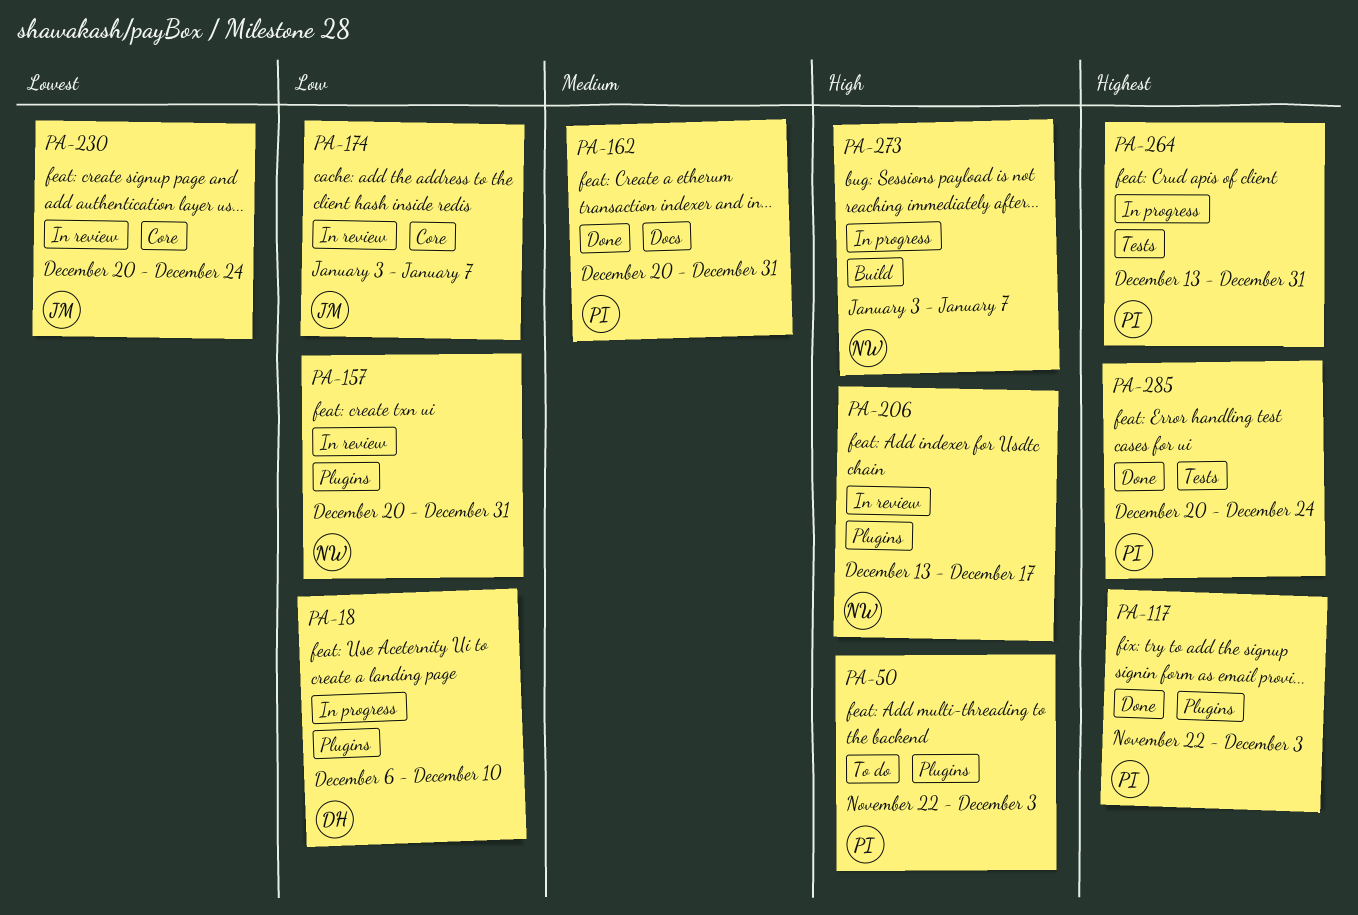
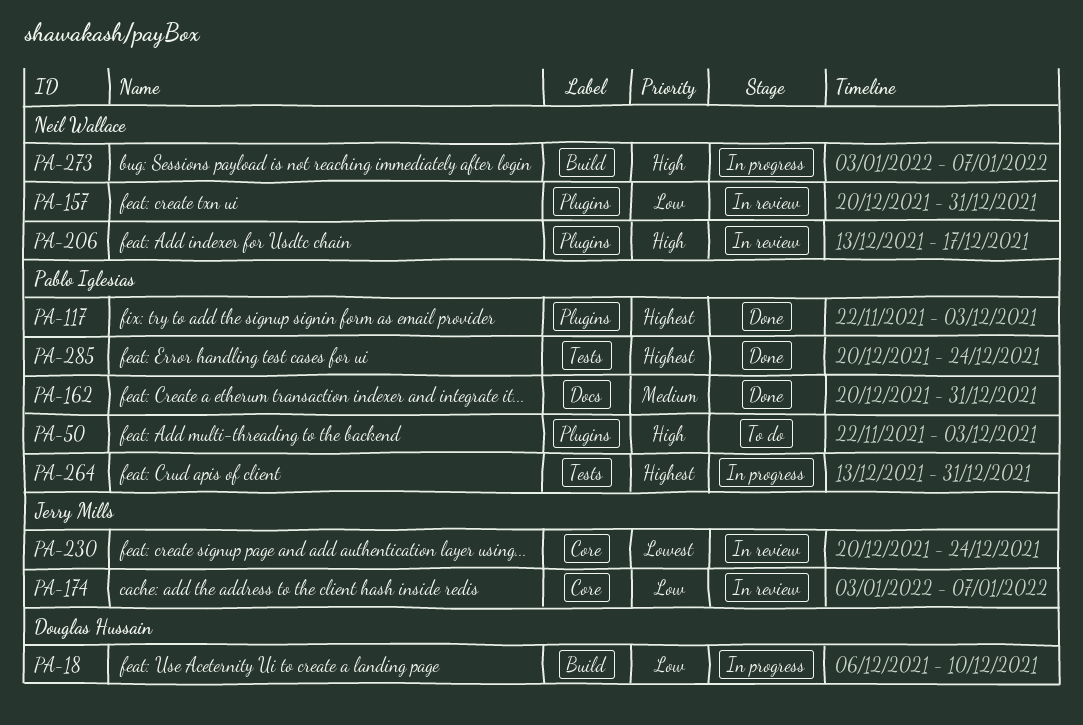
PA-18, label: Plugins -> Build

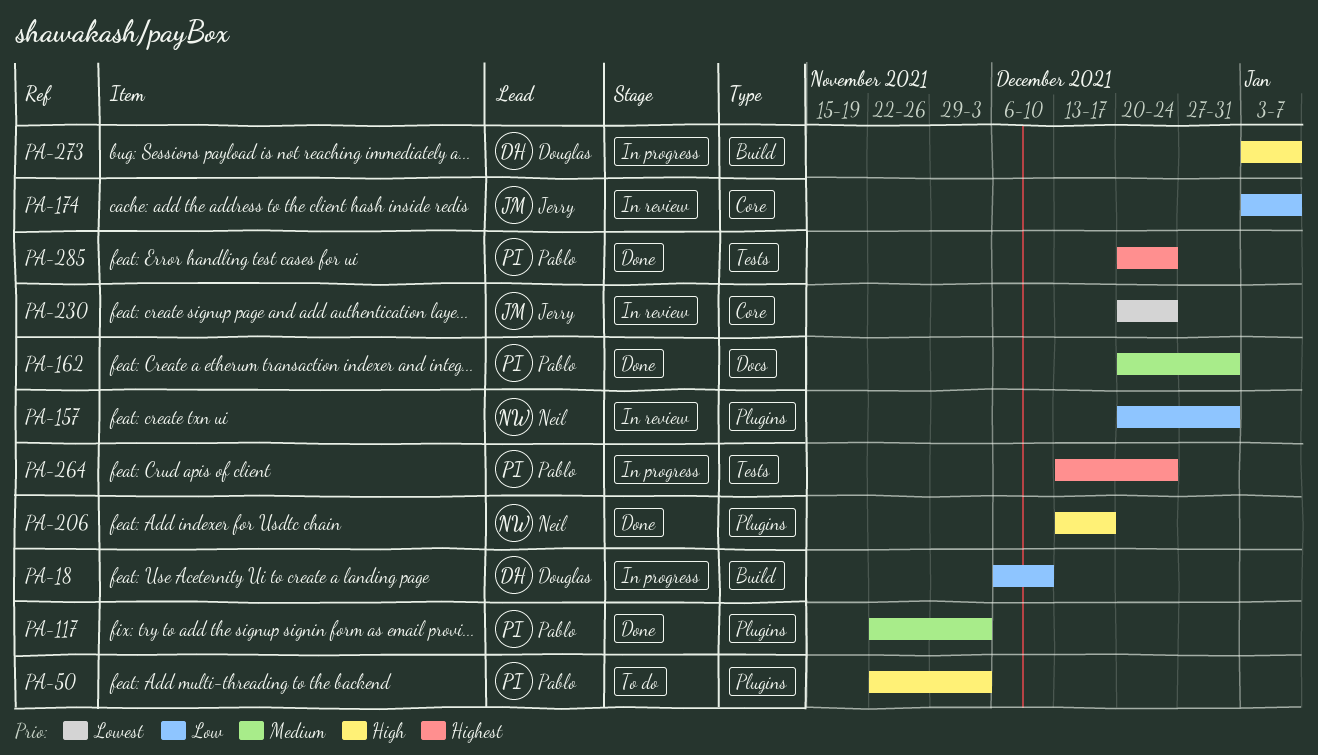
PA-117, priority: Highest -> Medium
PA-206, status: In review -> Done
PA-264, due: Dec 31 -> Dec 24
PA-273, owner: Neil Wallace -> Douglas Hussain

